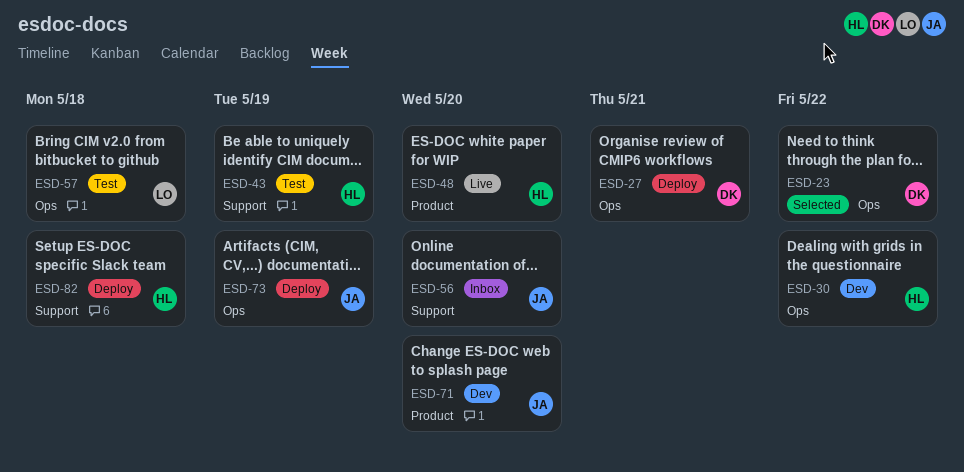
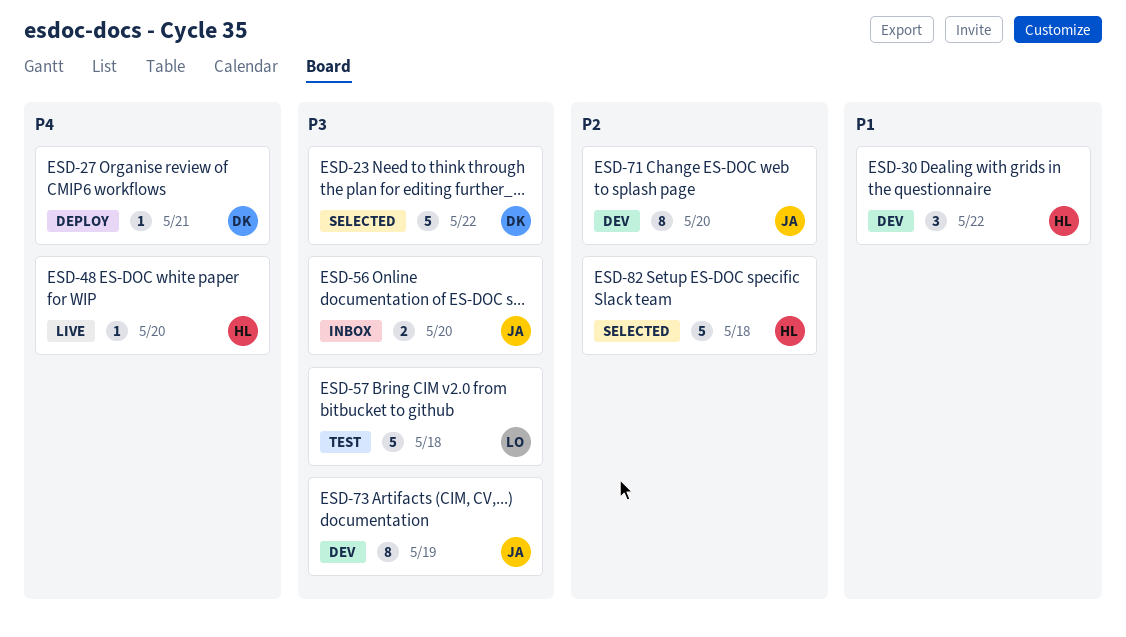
ESD-43: present -> none
ESD-73, status: Deploy -> Dev
ESD-82, status: Deploy -> Selected

